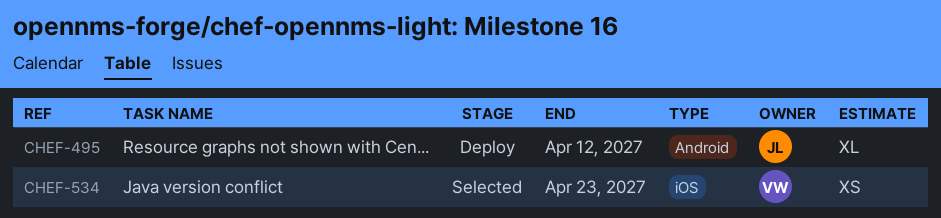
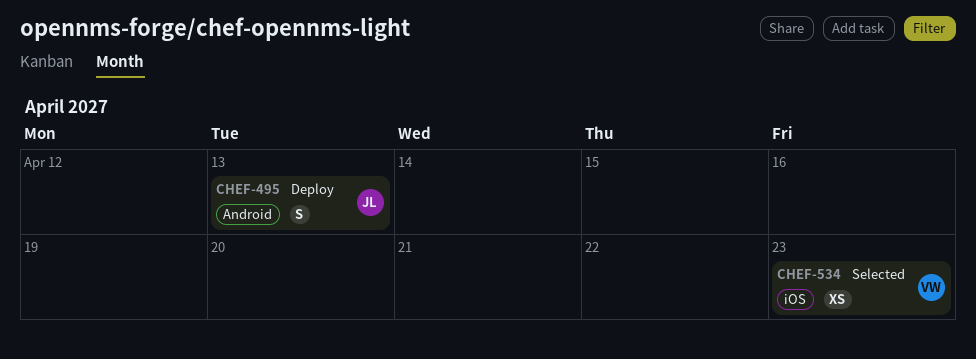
CHEF-495, estimate: XL -> S
CHEF-495, due: Apr 12 -> Apr 13

